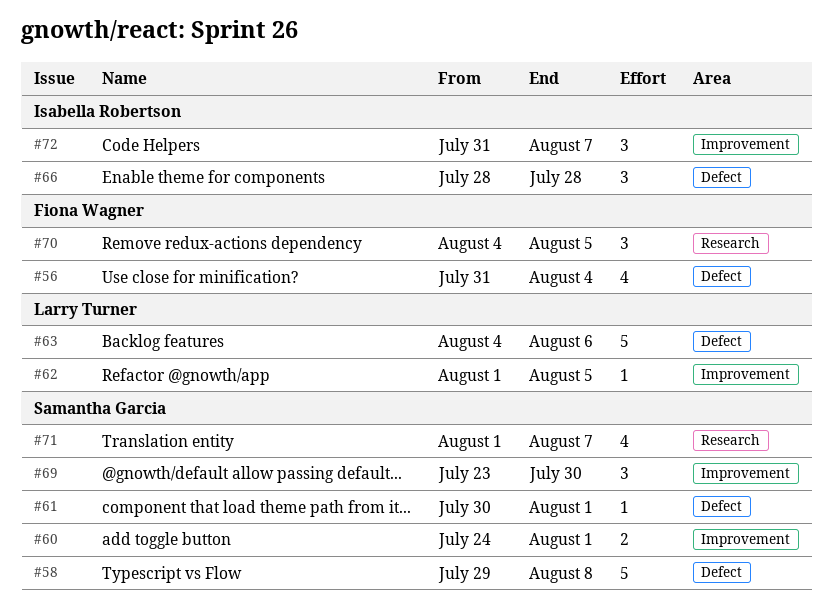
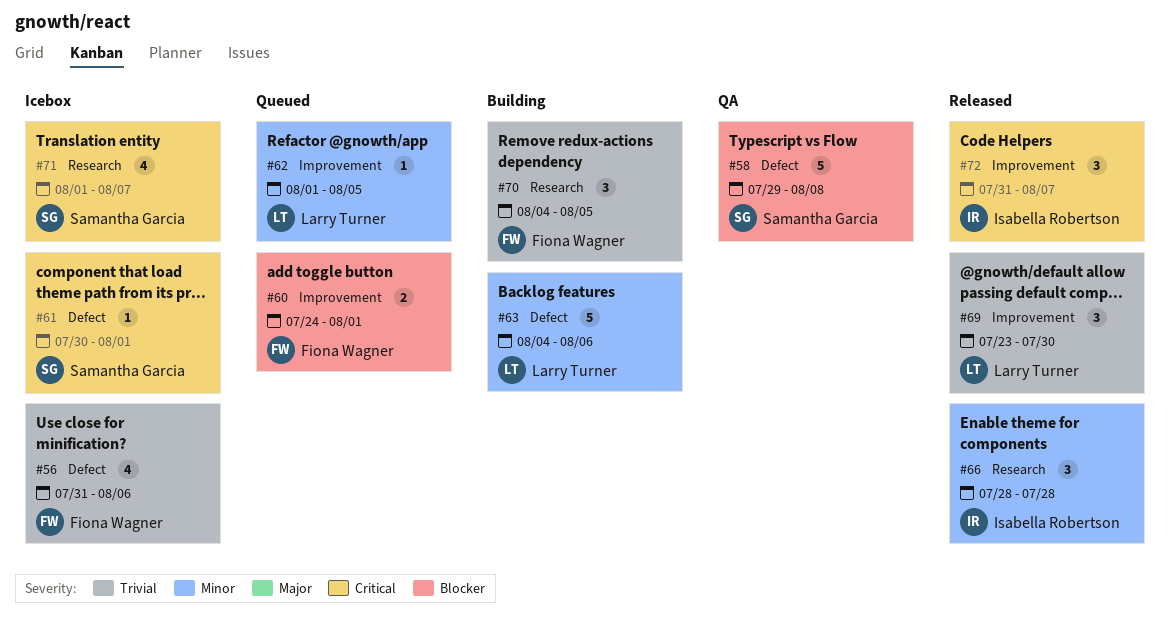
#56, due: Aug 4 -> Aug 6
#60, owner: Samantha Garcia -> Fiona Wagner
#66, label: Defect -> Research
#69, owner: Samantha Garcia -> Larry Turner

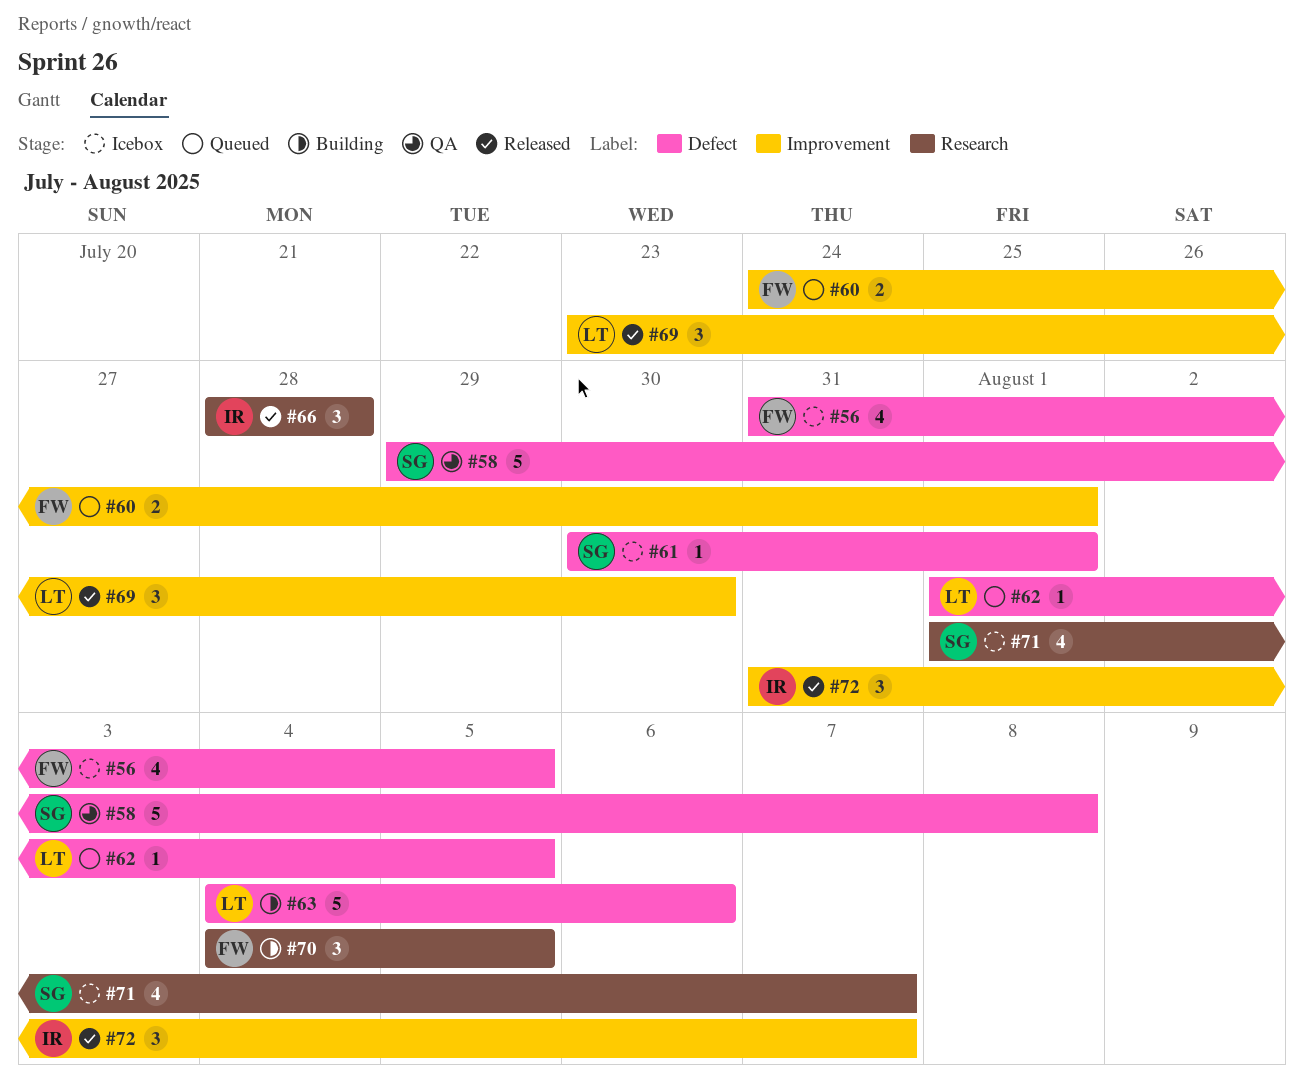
#56, due: Aug 6 -> Aug 5
#62, label: Improvement -> Defect

